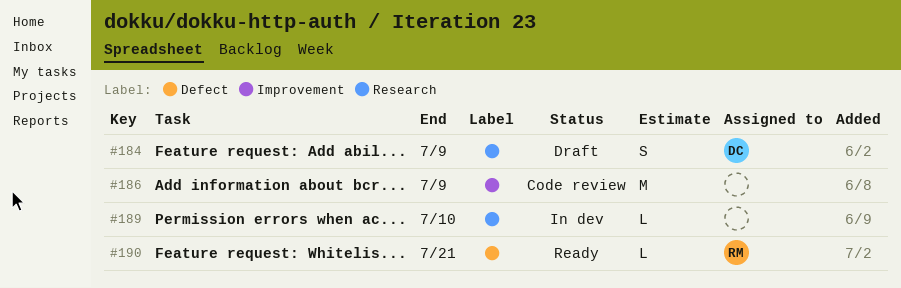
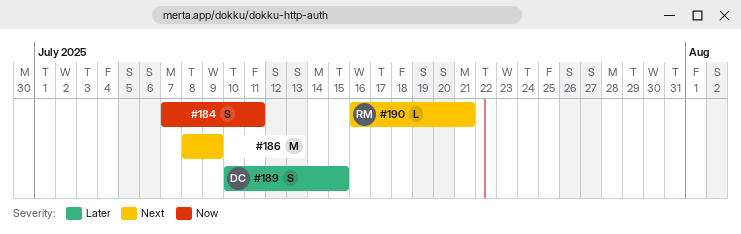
#184, owner: DC -> none
#184, due: Jul 9 -> Jul 11
#189, owner: none -> DC
#189, estimate: L -> S
#189, due: Jul 10 -> Jul 15

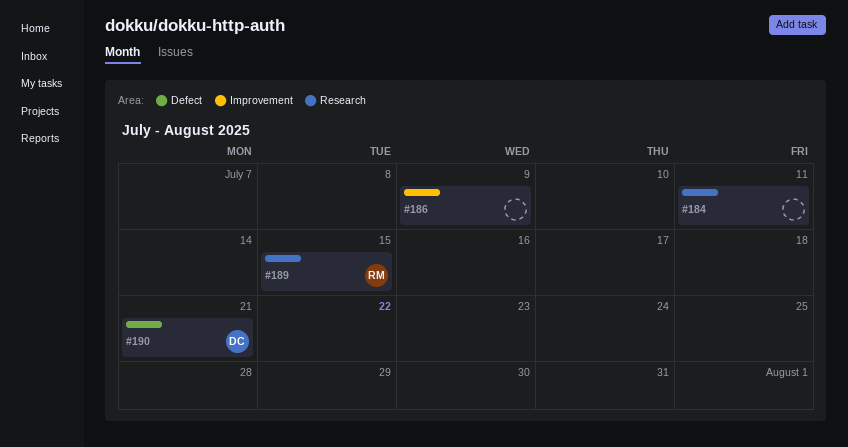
#189, owner: DC -> RM
#190, owner: RM -> DC

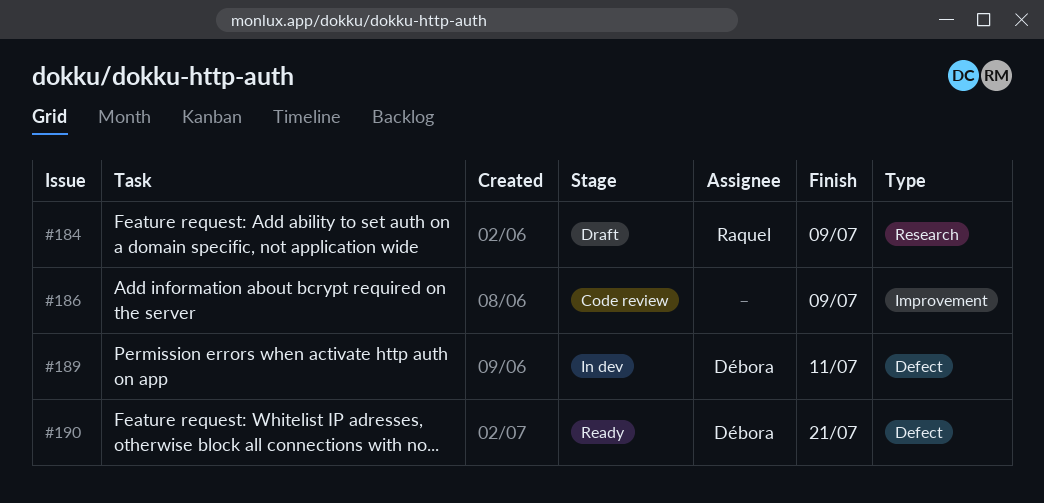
#184, owner: none -> Raquel
#184, due: Jul 11 -> Jul 9
#189, owner: Raquel -> Débora
#189, label: Research -> Defect
#189, due: Jul 15 -> Jul 11

